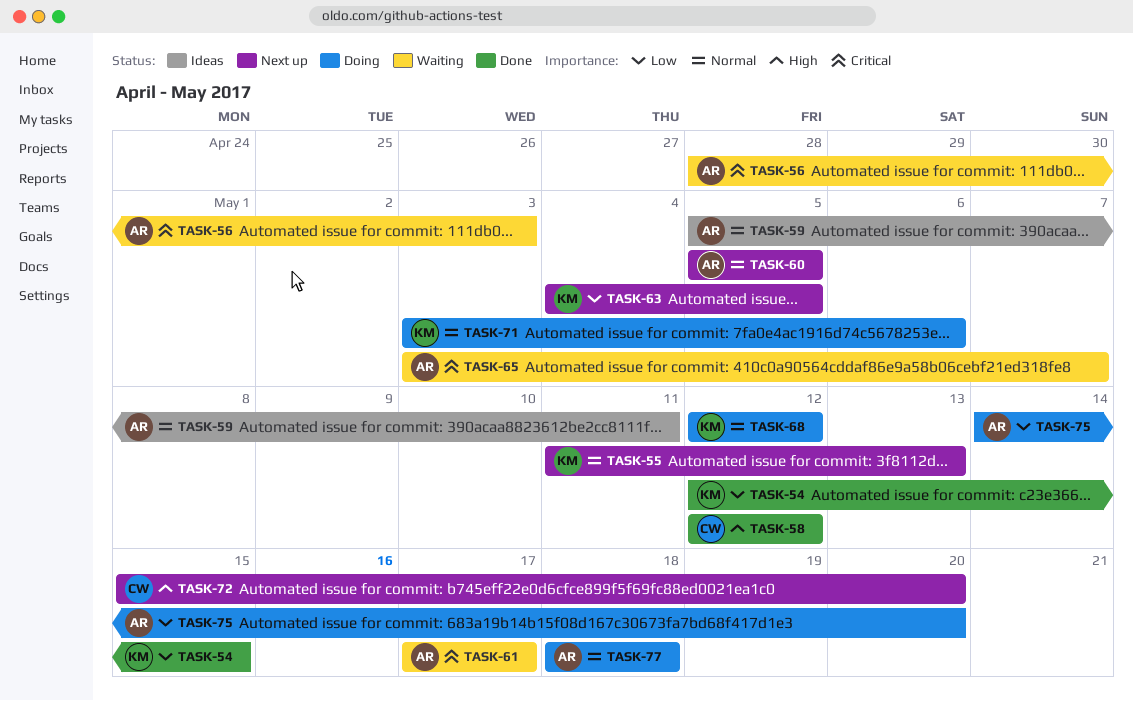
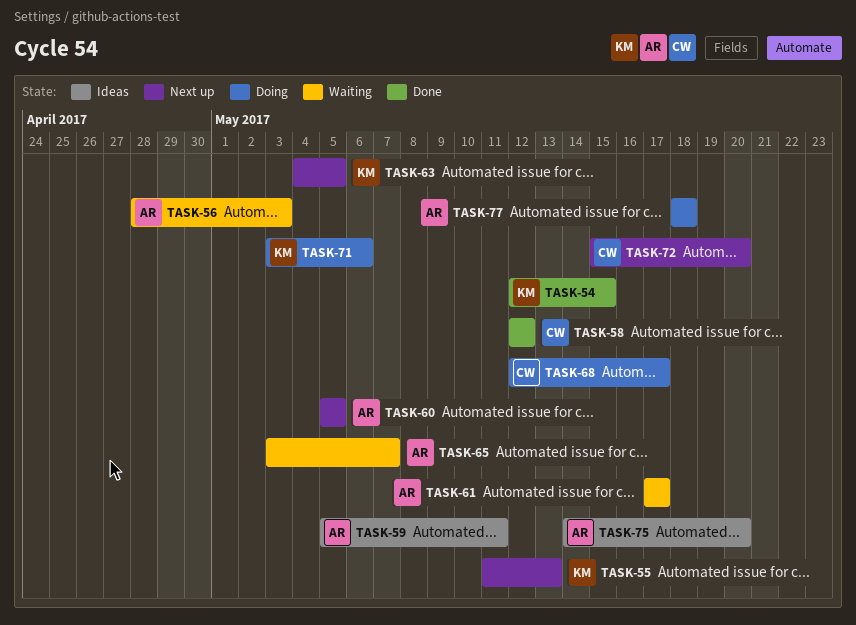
TASK-68, owner: KM -> CW
TASK-68, due: May 12 -> May 17
TASK-75, status: Doing -> Ideas

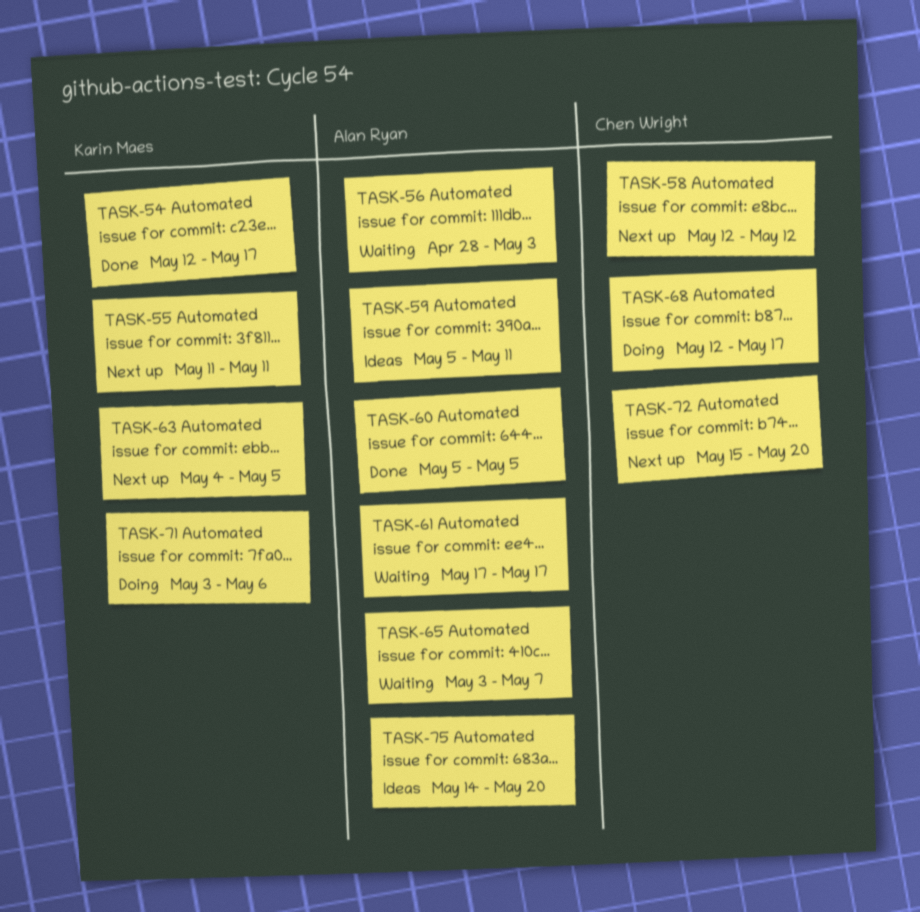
TASK-54, due: May 15 -> May 17
TASK-55, due: May 13 -> May 11
TASK-58, status: Done -> Next up
TASK-60, status: Next up -> Done
TASK-77: present -> none

